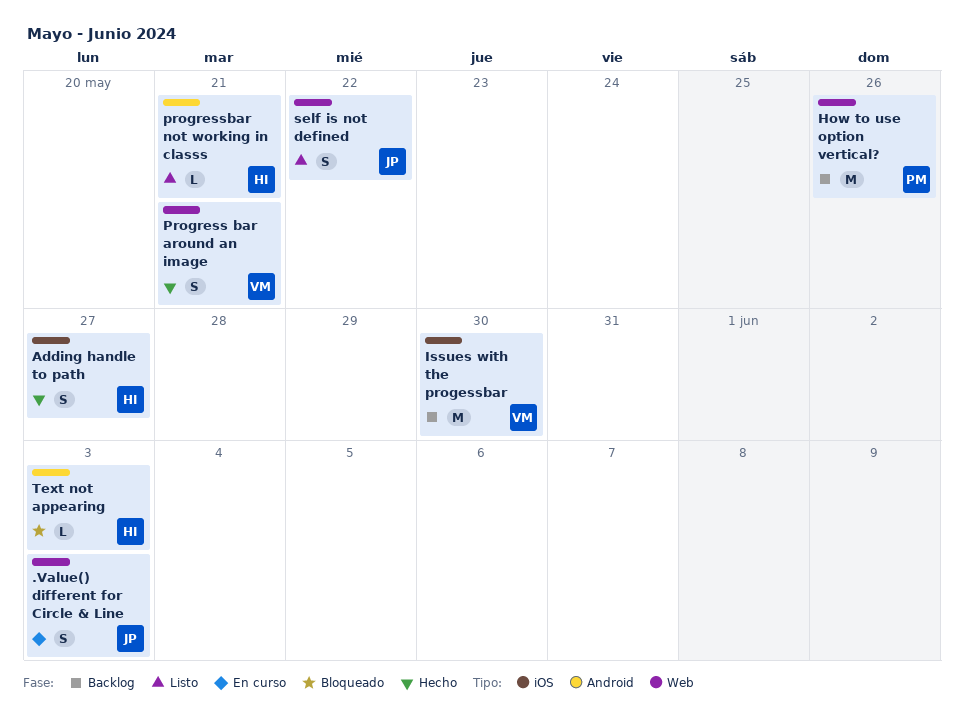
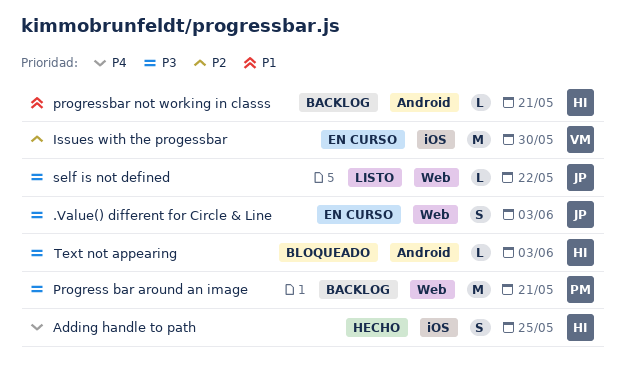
Adding handle to path, due: May 27 -> May 25
How to use option vertical?: present -> none
Issues with the progessbar, status: Backlog -> En curso
Progress bar around an image, status: Hecho -> Backlog
Progress bar around an image, owner: VM -> PM
Progress bar around an image, estimate: S -> M
progressbar not working in classs, status: Listo -> Backlog
self is not defined, estimate: S -> L

